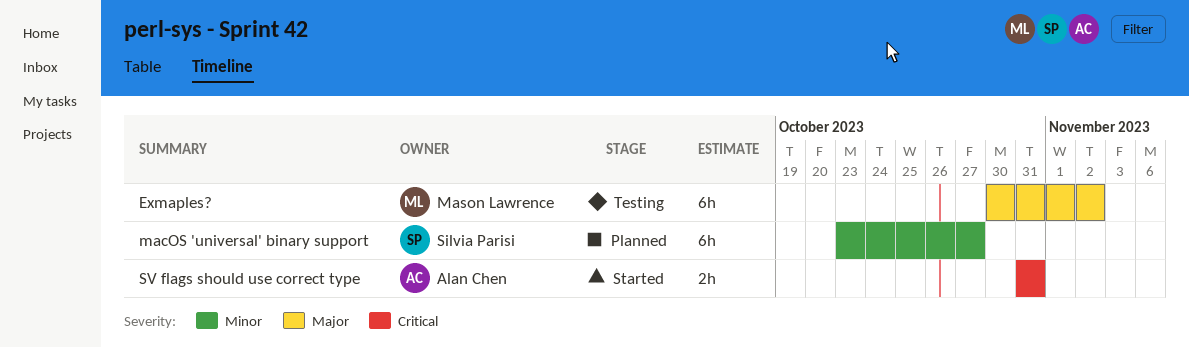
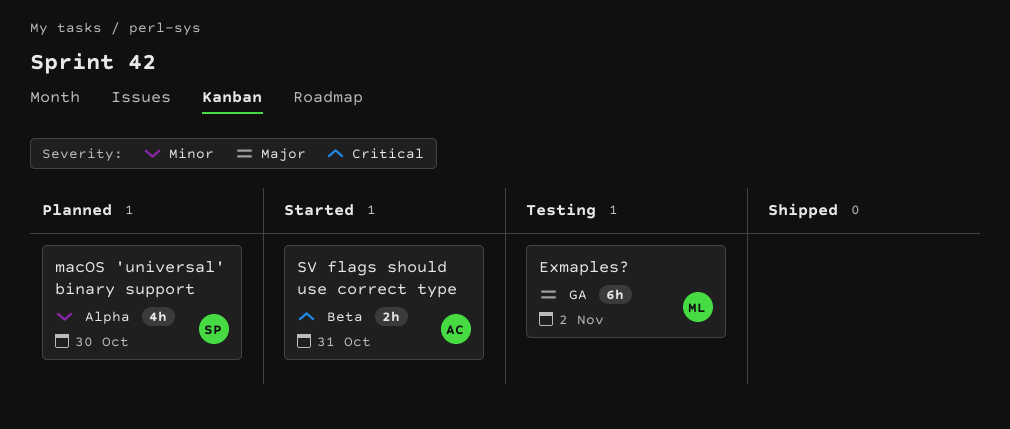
macOS 'universal' binary support, estimate: 6h -> 4h
macOS 'universal' binary support, due: Oct 27 -> Oct 30

